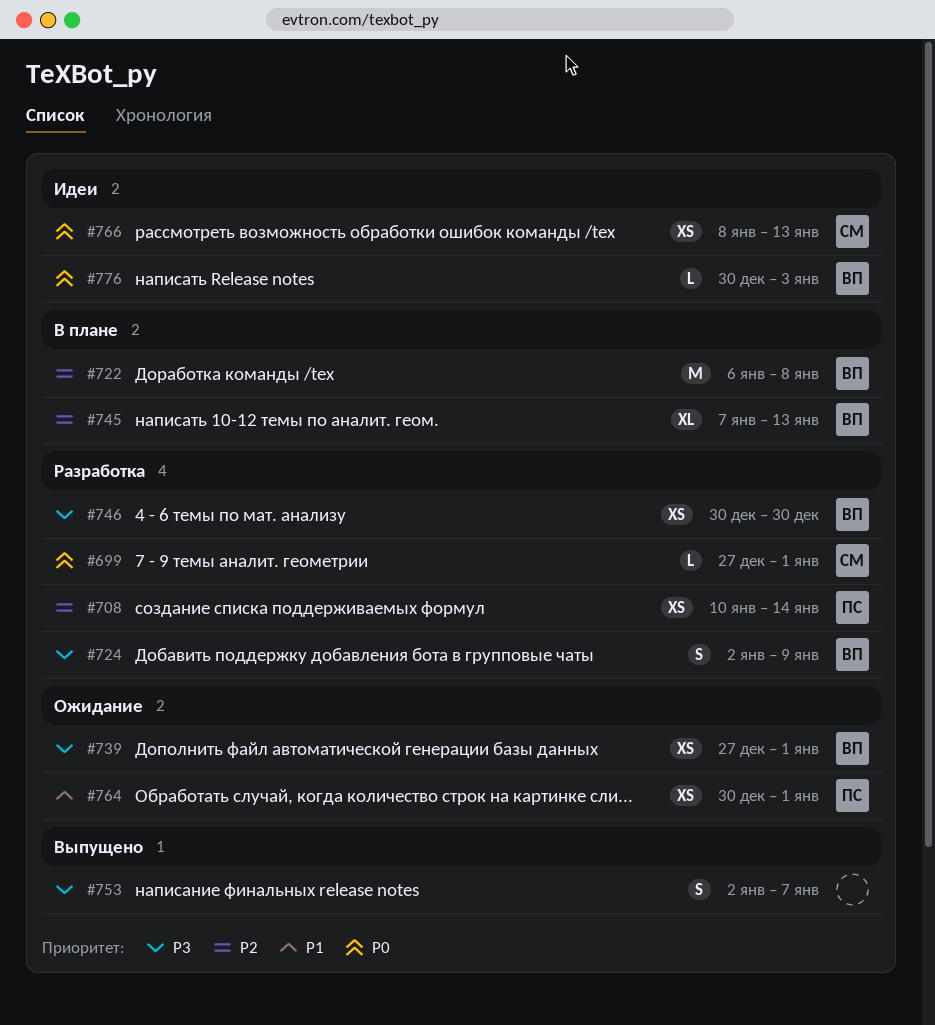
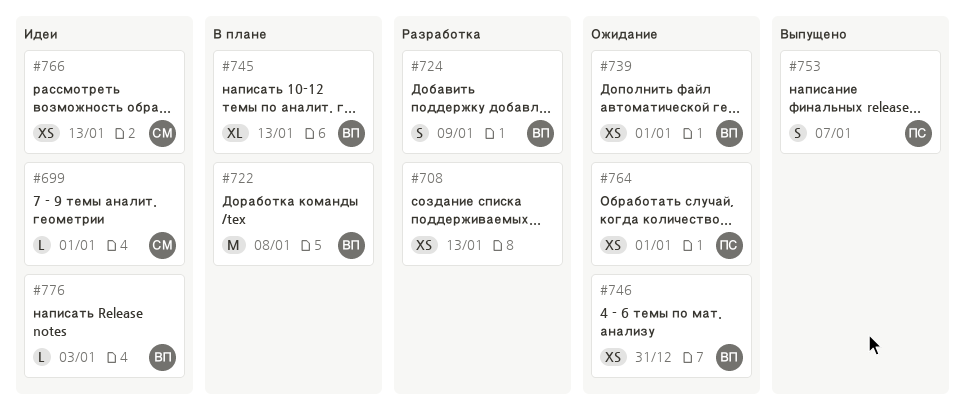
#699, status: Разработка -> Идеи
#708, owner: ПС -> none
#708, due: Jan 14 -> Jan 13
#746, status: Разработка -> Ожидание
#746, due: Dec 30 -> Dec 31
#753, owner: none -> ПС

